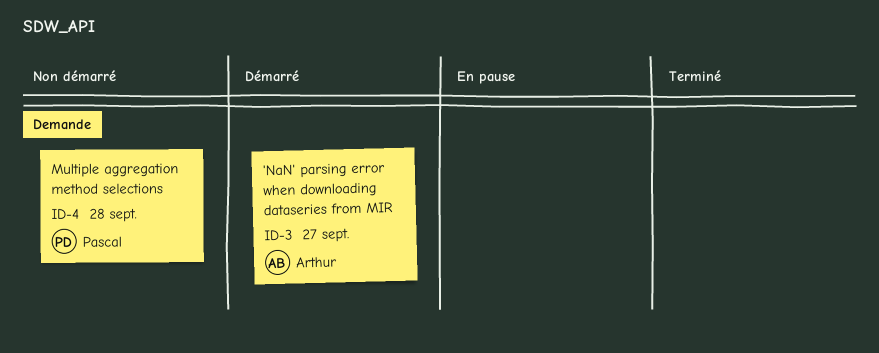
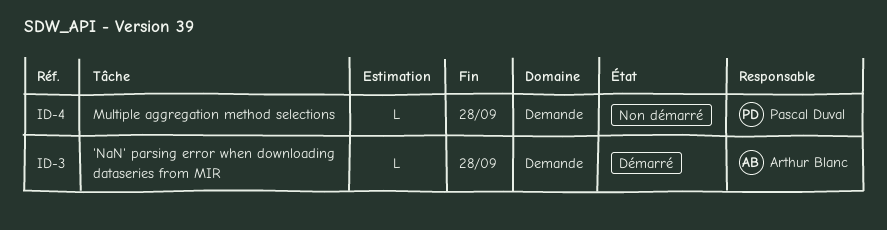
ID-3, due: Sep 27 -> Sep 28

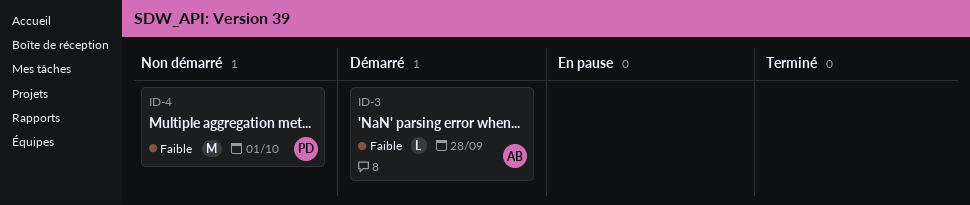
ID-4, estimate: L -> M
ID-4, due: Sep 28 -> Oct 1

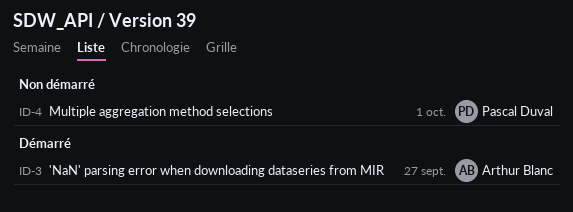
ID-3, due: Sep 28 -> Sep 27

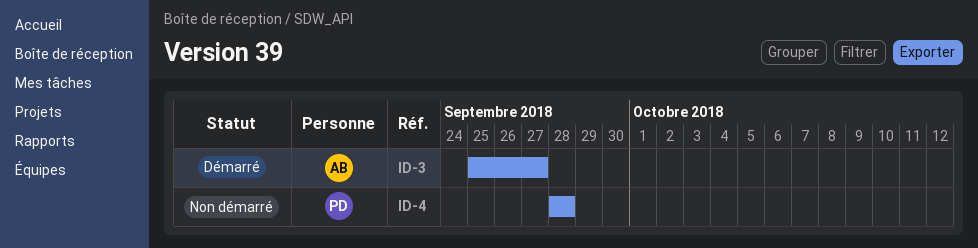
ID-4, due: Oct 1 -> Sep 28

